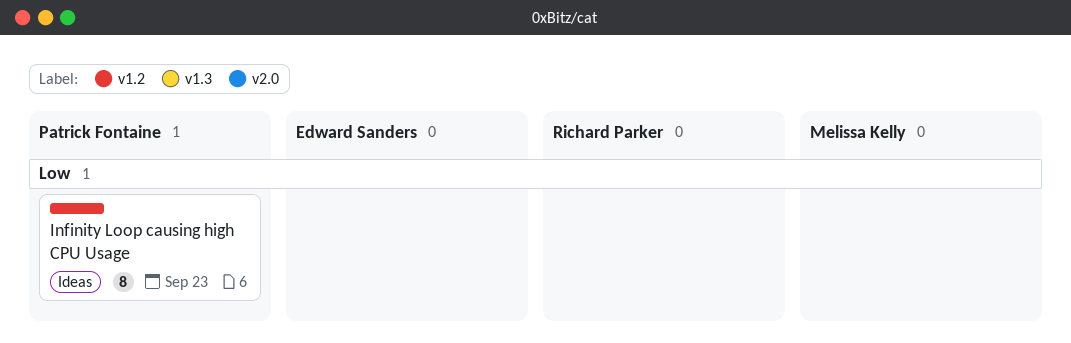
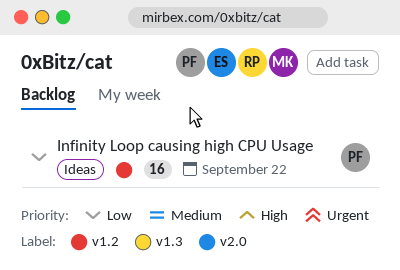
Infinity Loop causing high CPU Usage, estimate: 8 -> 16
Infinity Loop causing high CPU Usage, due: Sep 23 -> Sep 22

